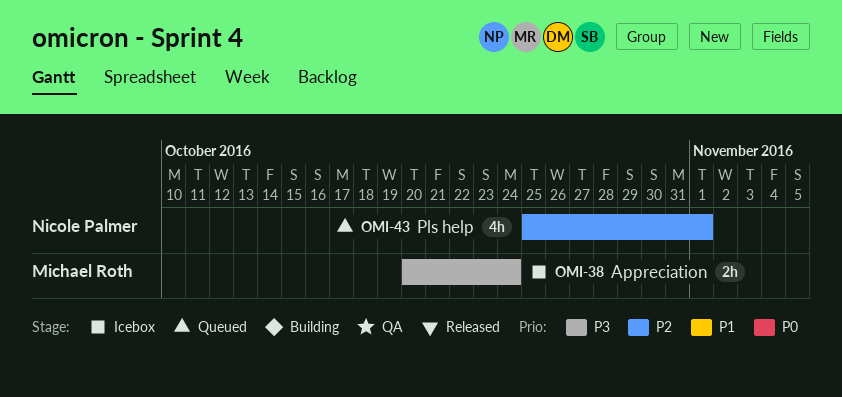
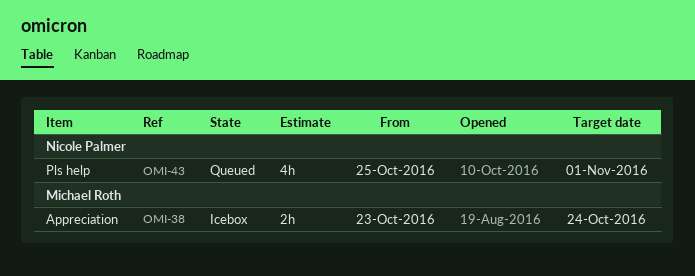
OMI-38, start: Oct 20 -> Oct 23

